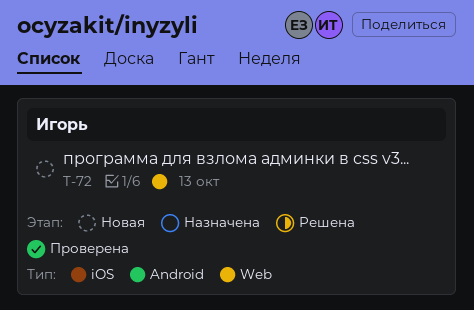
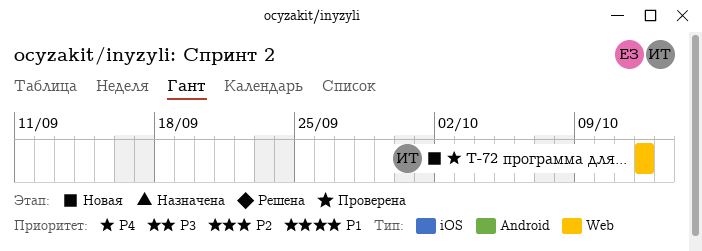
T-72, due: Oct 13 -> Oct 12

